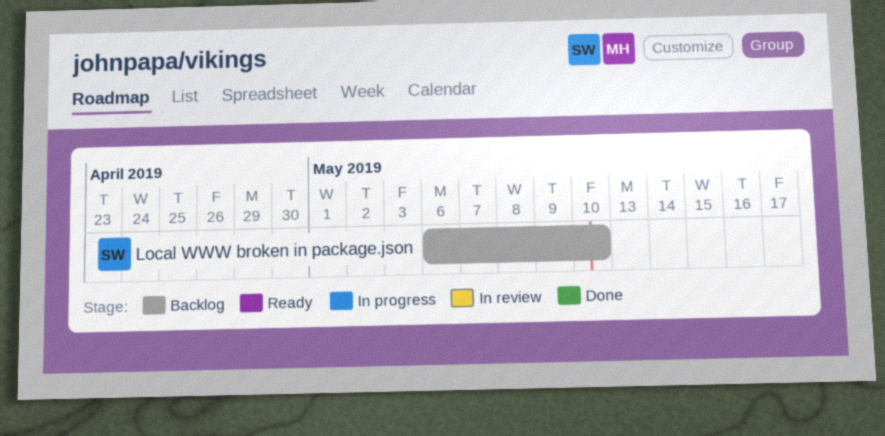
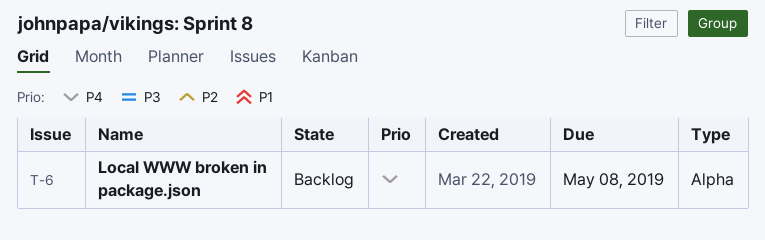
Local WWW broken in package.json, due: May 10 -> May 8

